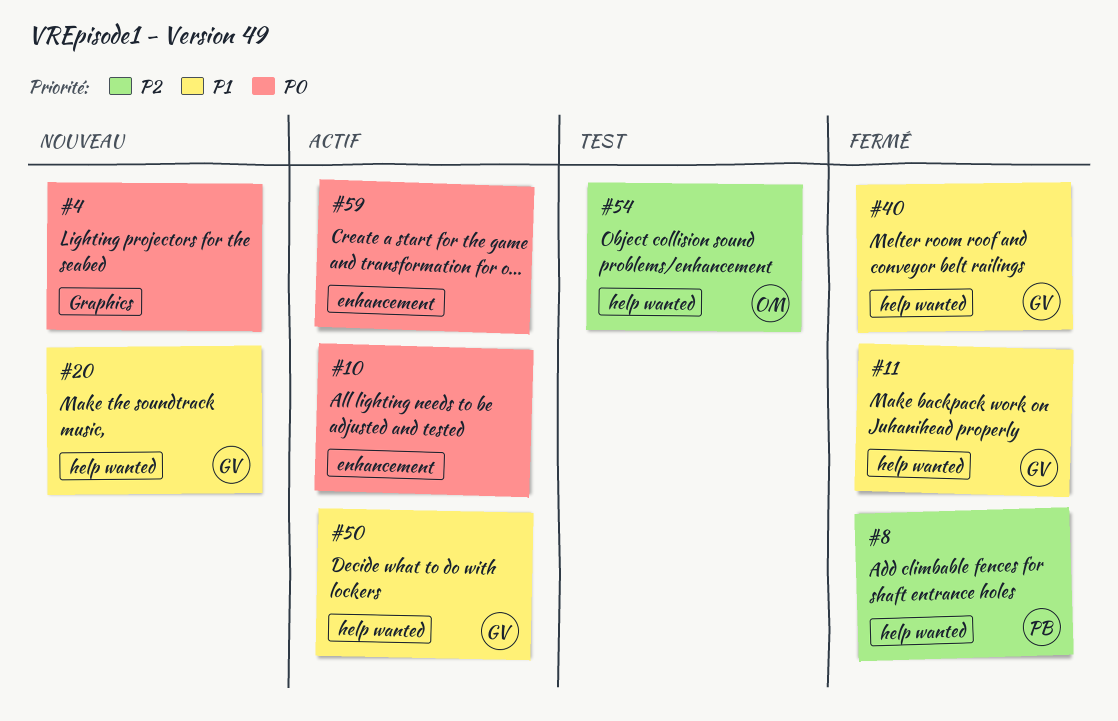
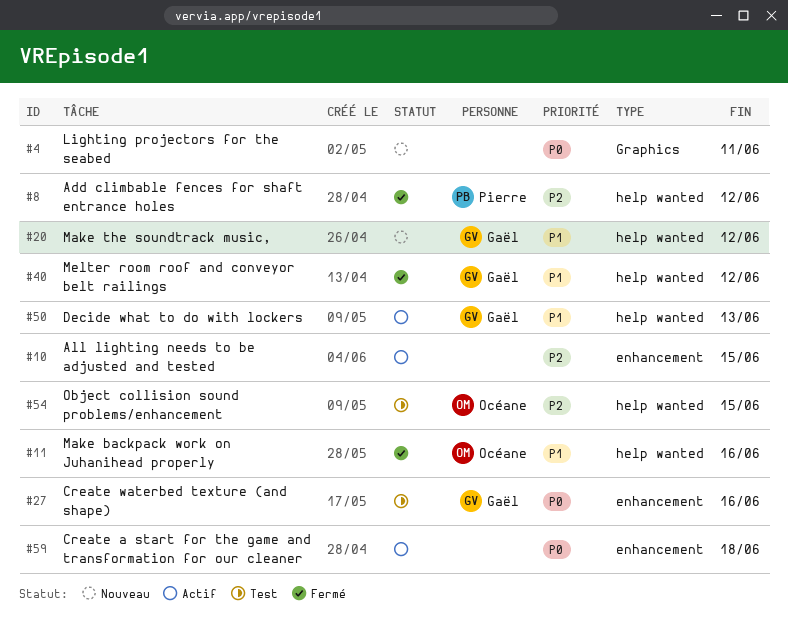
#10, priority: P0 -> P2
#11, owner: Gaël -> Océane
#27: none -> present

